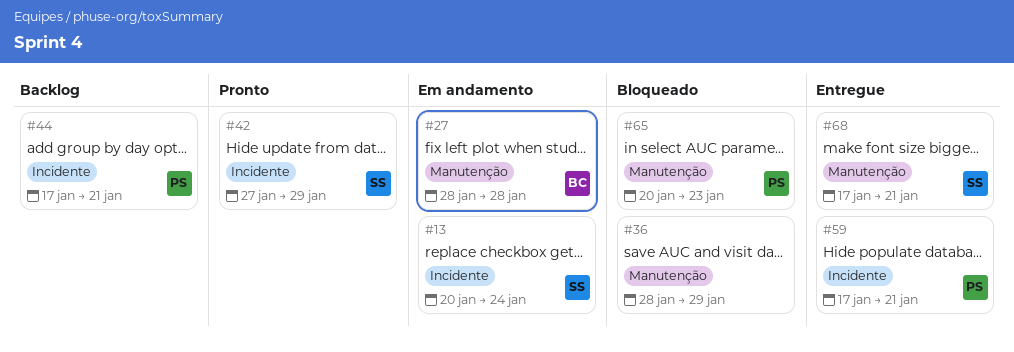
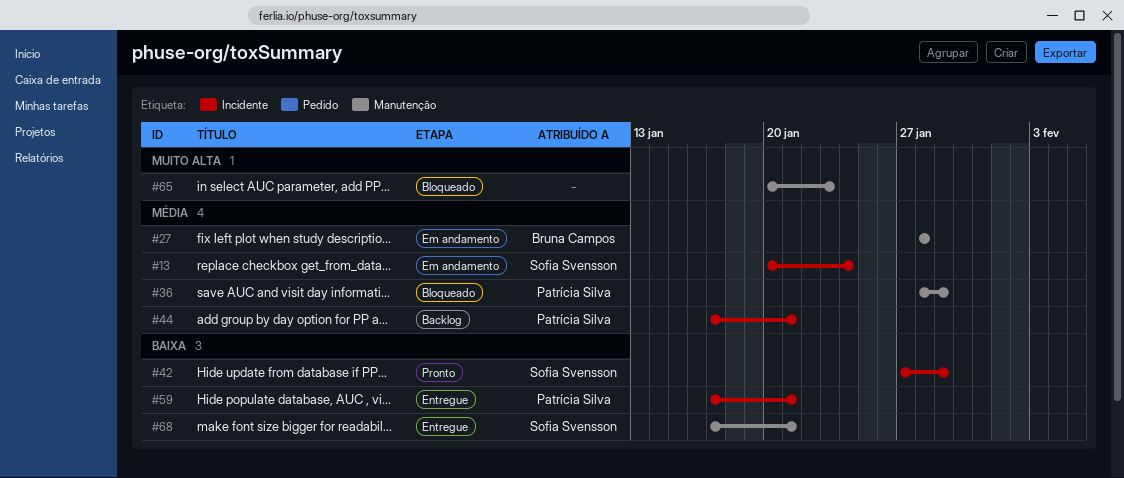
#36, owner: none -> Patrícia Silva
#65, owner: Patrícia Silva -> none

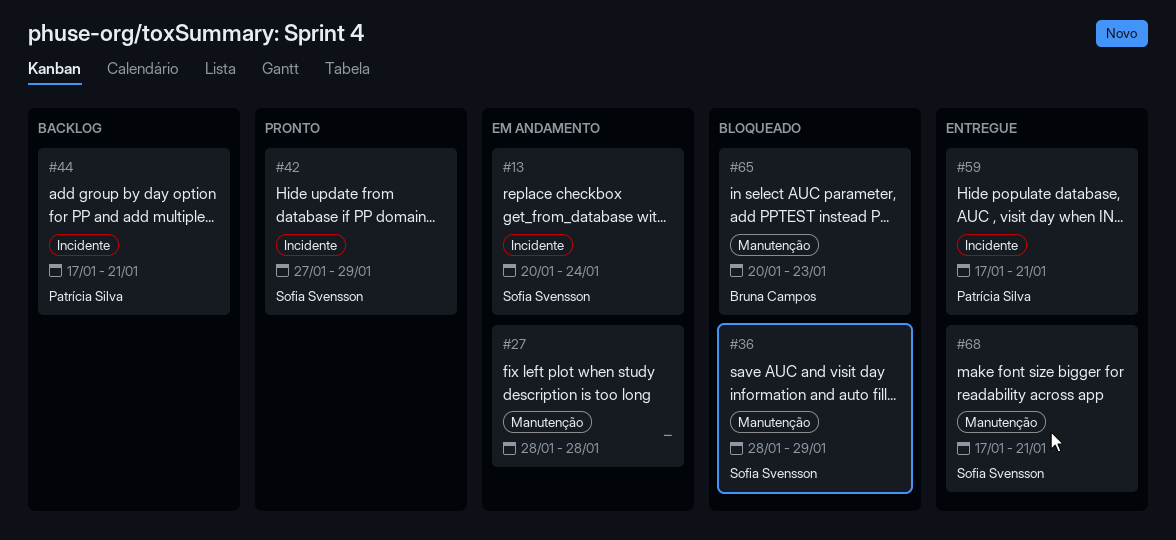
#27, owner: Bruna Campos -> none
#36, owner: Patrícia Silva -> Sofia Svensson
#65, owner: none -> Bruna Campos

